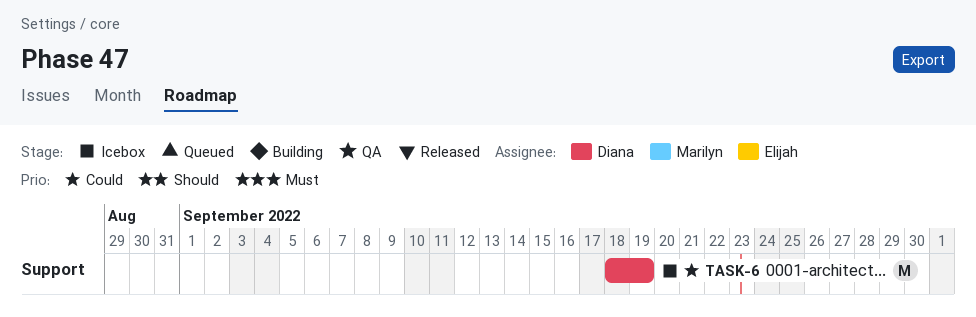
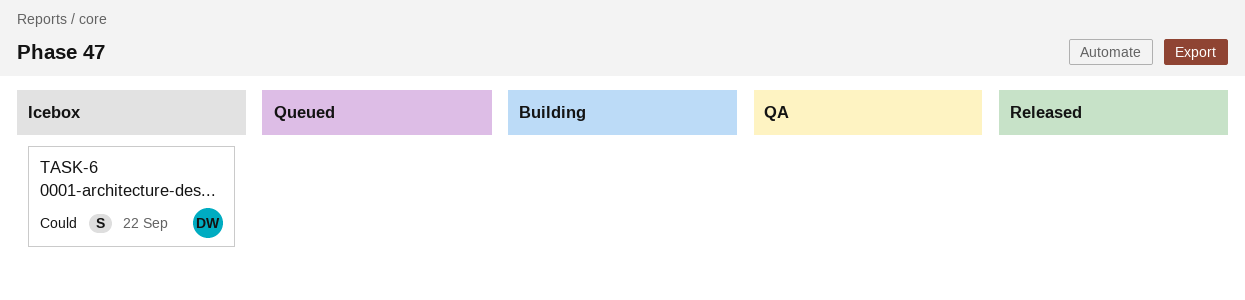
TASK-6, estimate: M -> S
TASK-6, due: Sep 19 -> Sep 22

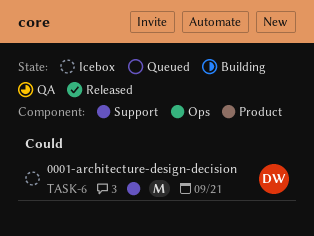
TASK-6, estimate: S -> M
TASK-6, due: Sep 22 -> Sep 21

